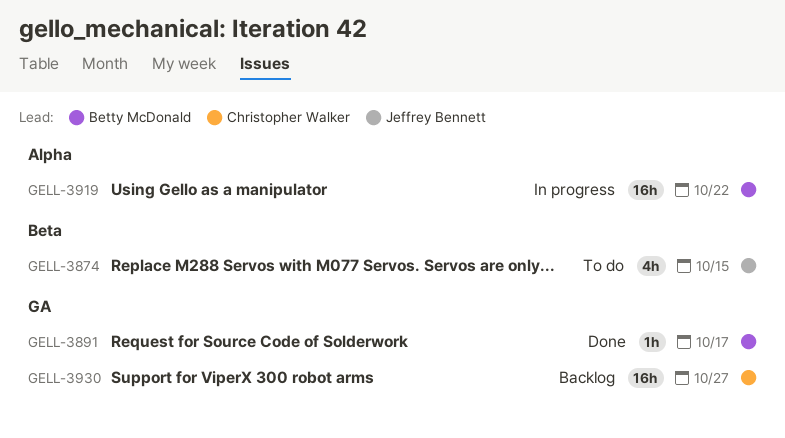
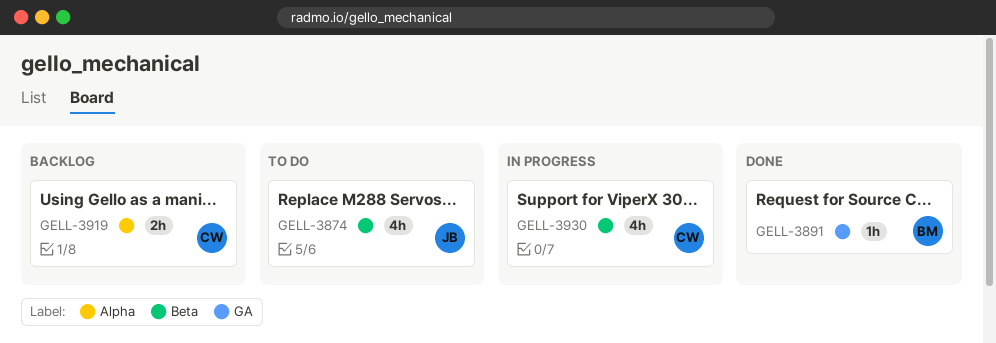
GELL-3919, status: In progress -> Backlog
GELL-3919, owner: Betty McDonald -> Christopher Walker
GELL-3919, estimate: 16h -> 2h
GELL-3930, status: Backlog -> In progress
GELL-3930, label: GA -> Beta
GELL-3930, estimate: 16h -> 4h

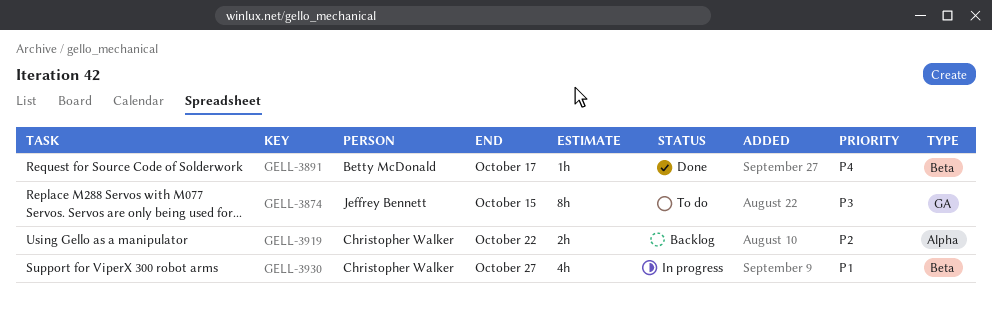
GELL-3874, label: Beta -> GA
GELL-3874, estimate: 4h -> 8h
GELL-3891, label: GA -> Beta

